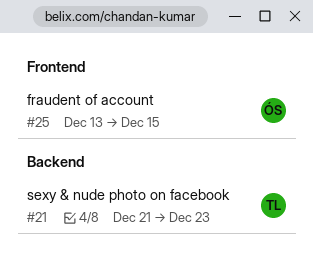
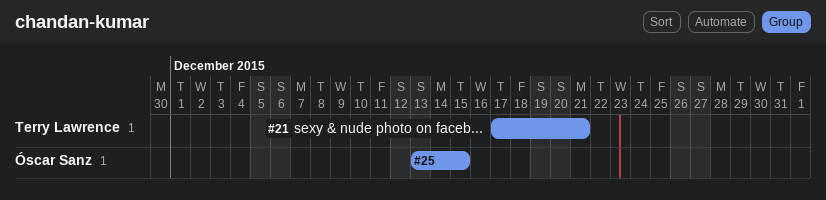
#21, start: Dec 21 -> Dec 17
#21, due: Dec 23 -> Dec 21

